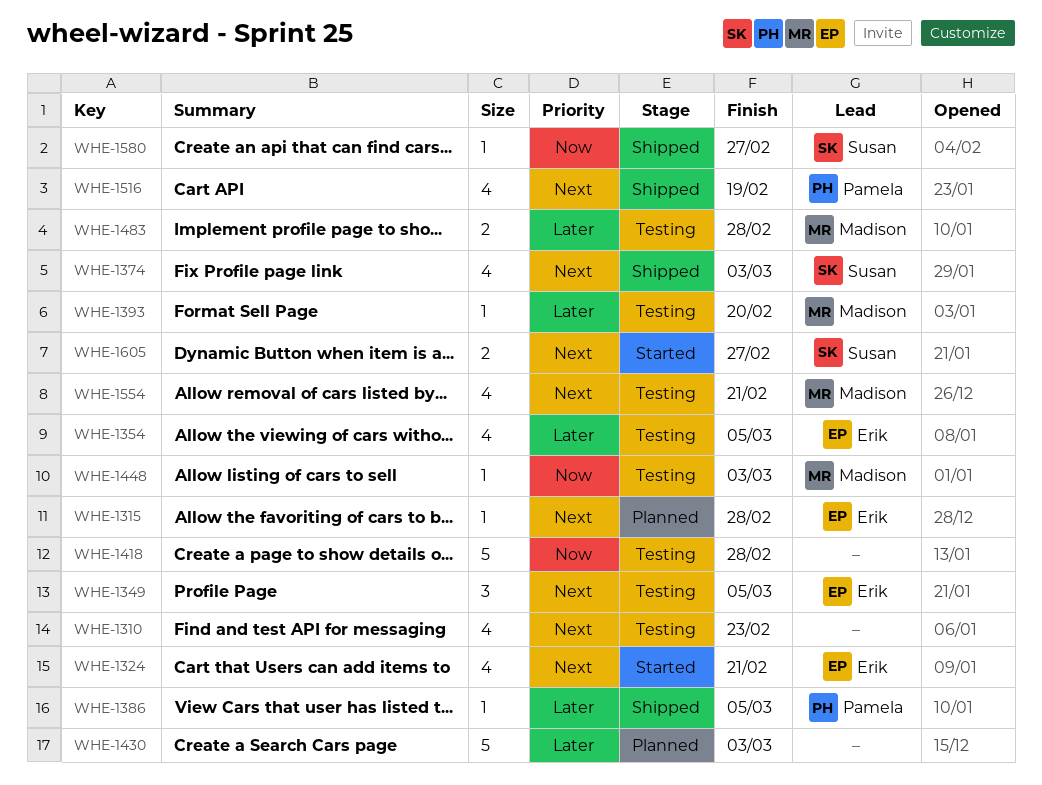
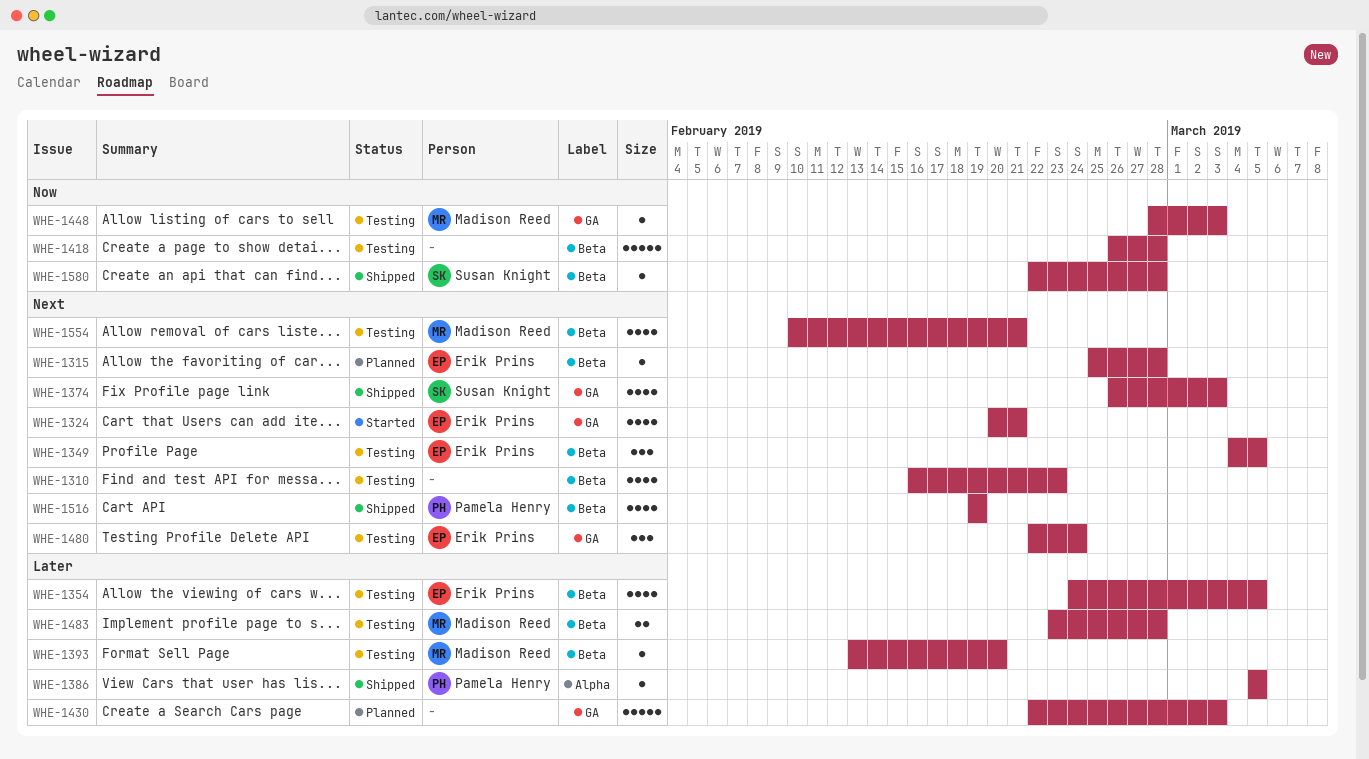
WHE-1480: none -> present
WHE-1580, due: Feb 27 -> Feb 28
WHE-1605: present -> none

